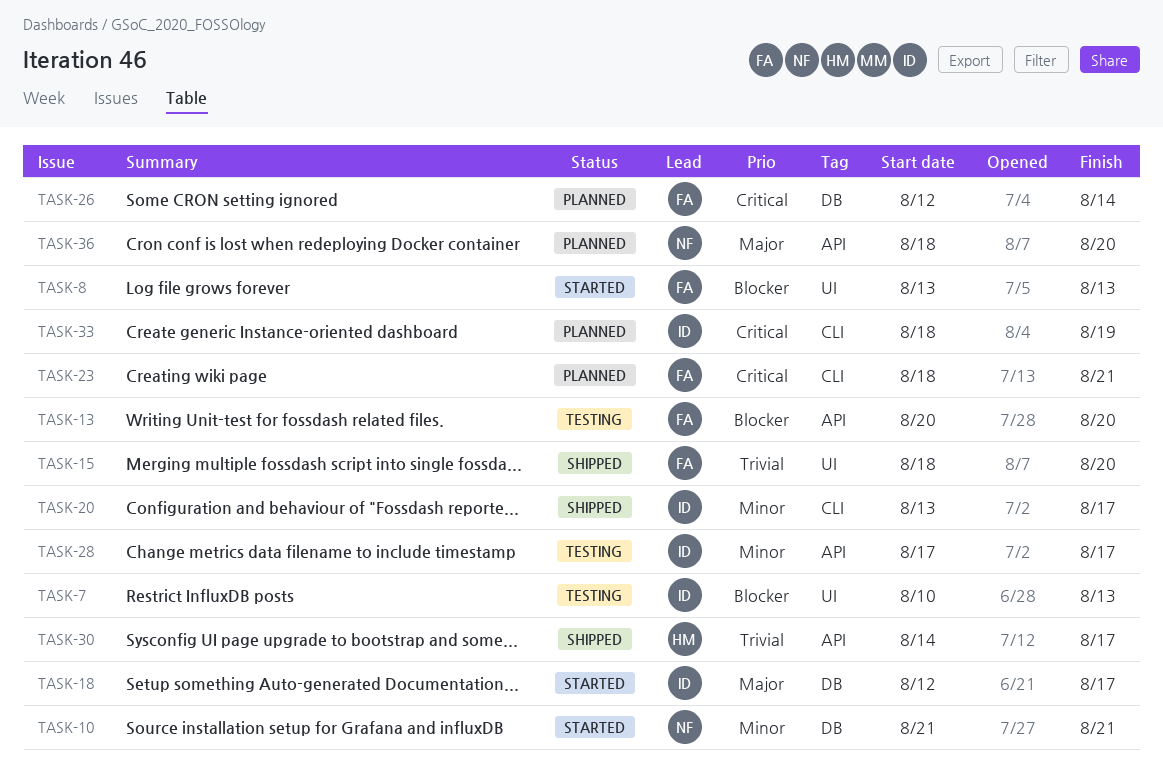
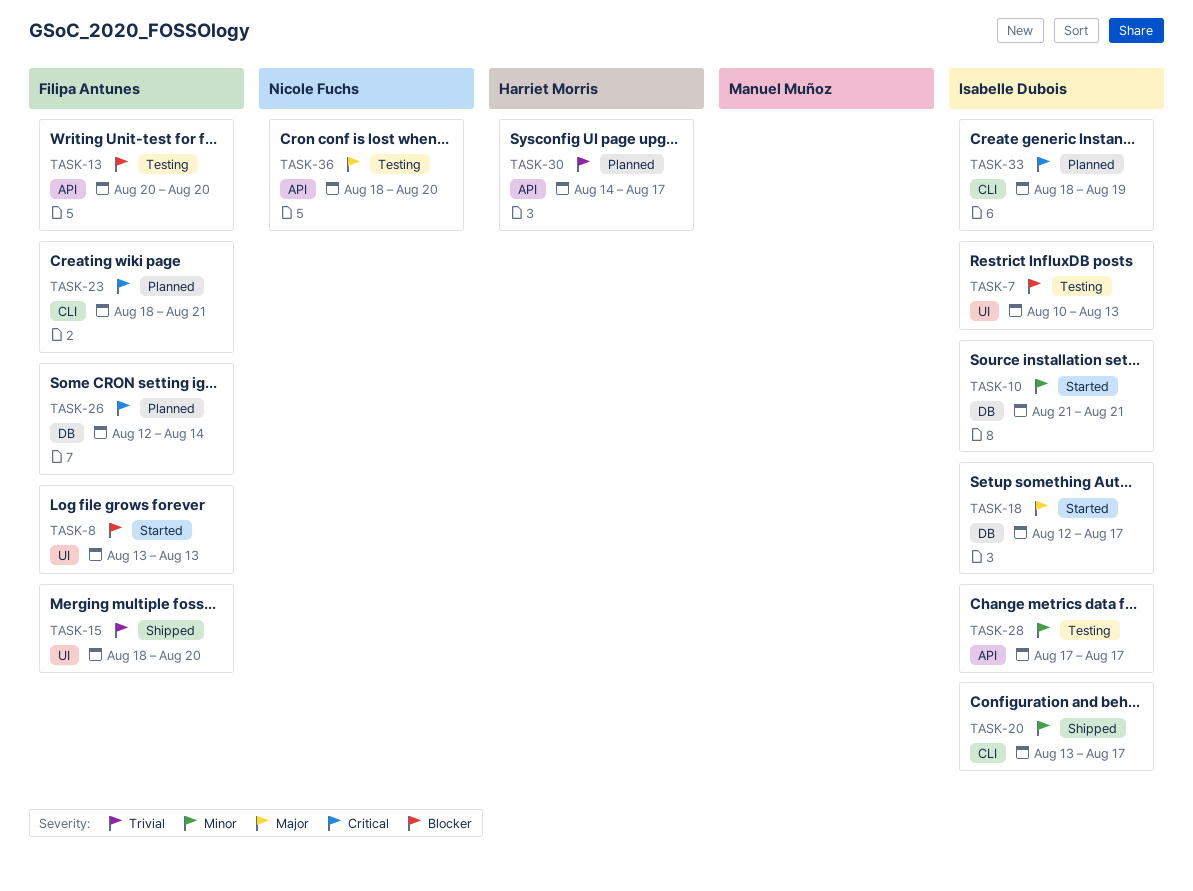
TASK-10, owner: Nicole Fuchs -> Isabelle Dubois
TASK-30, status: Shipped -> Planned
TASK-36, status: Planned -> Testing

